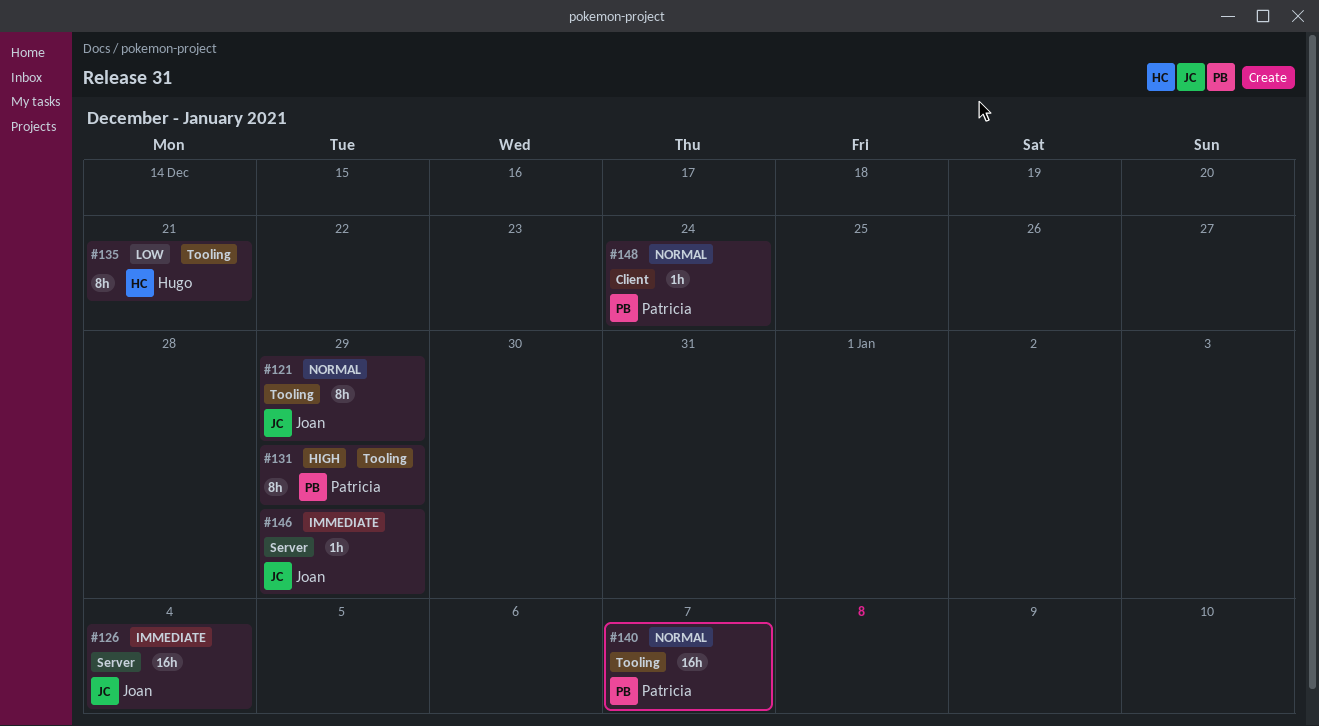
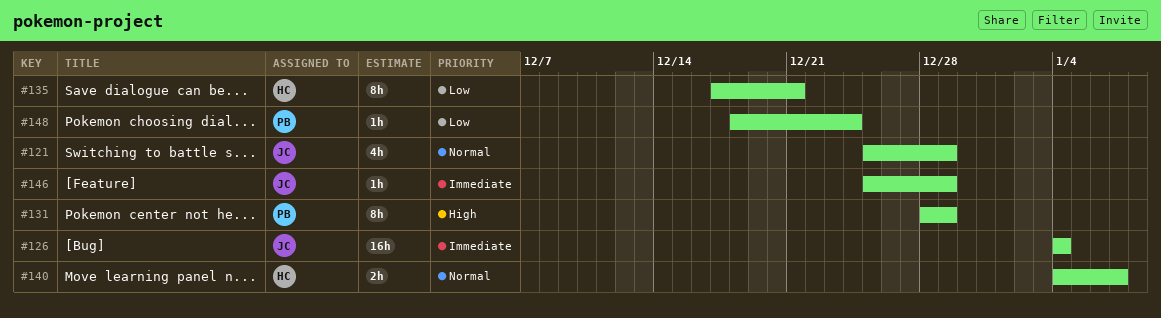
#121, estimate: 8h -> 4h
#140, owner: Patricia -> Hugo
#140, estimate: 16h -> 2h
#148, priority: Normal -> Low

